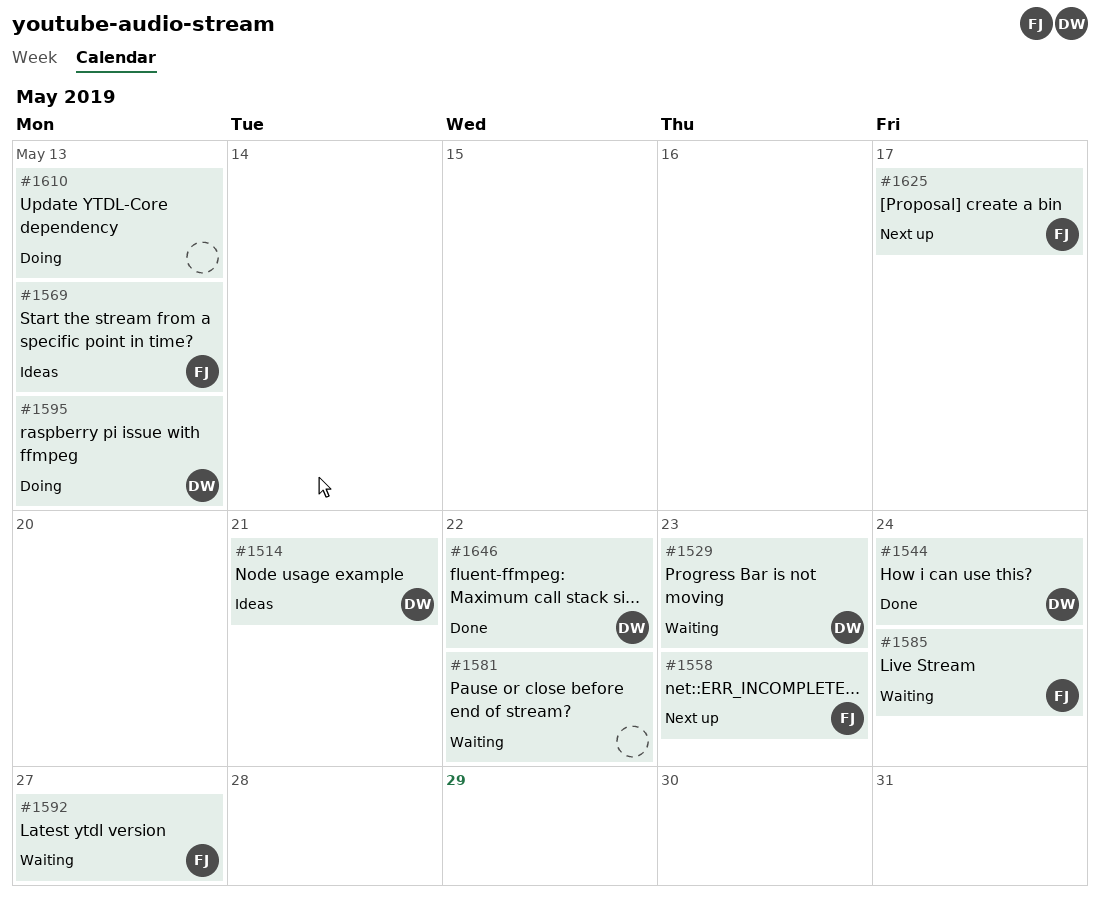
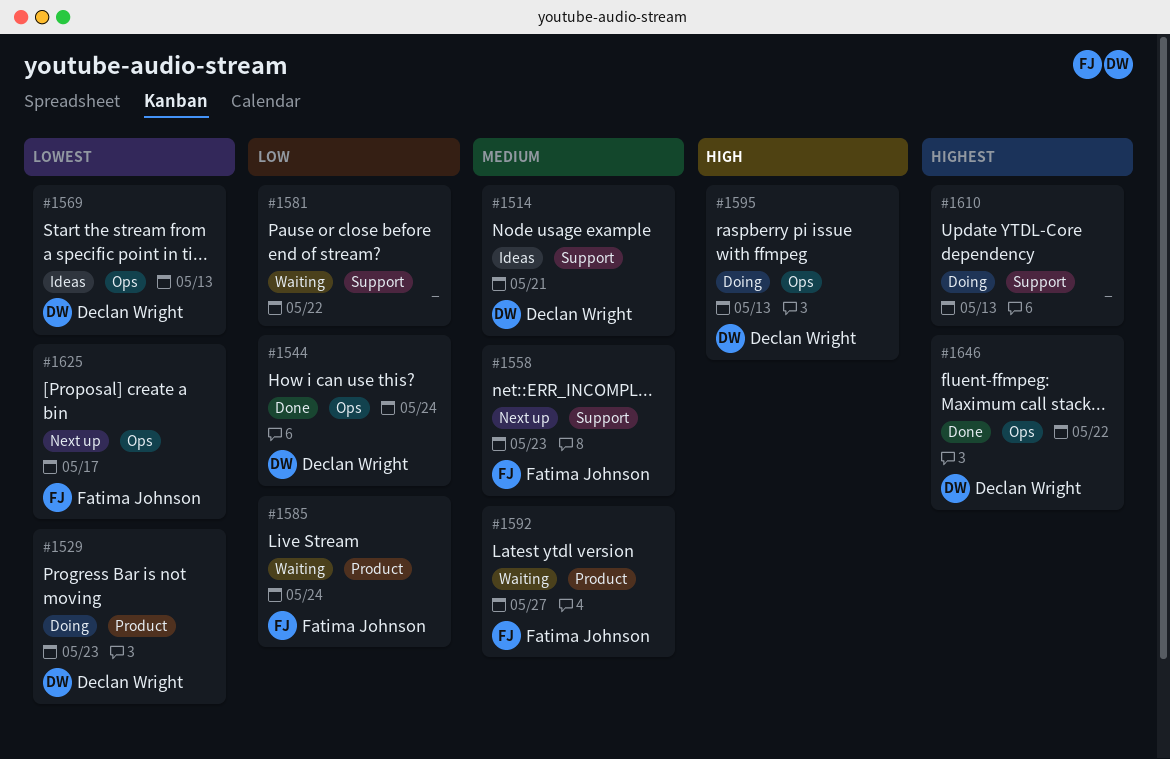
#1529, status: Waiting -> Doing
#1569, owner: Fatima Johnson -> Declan Wright

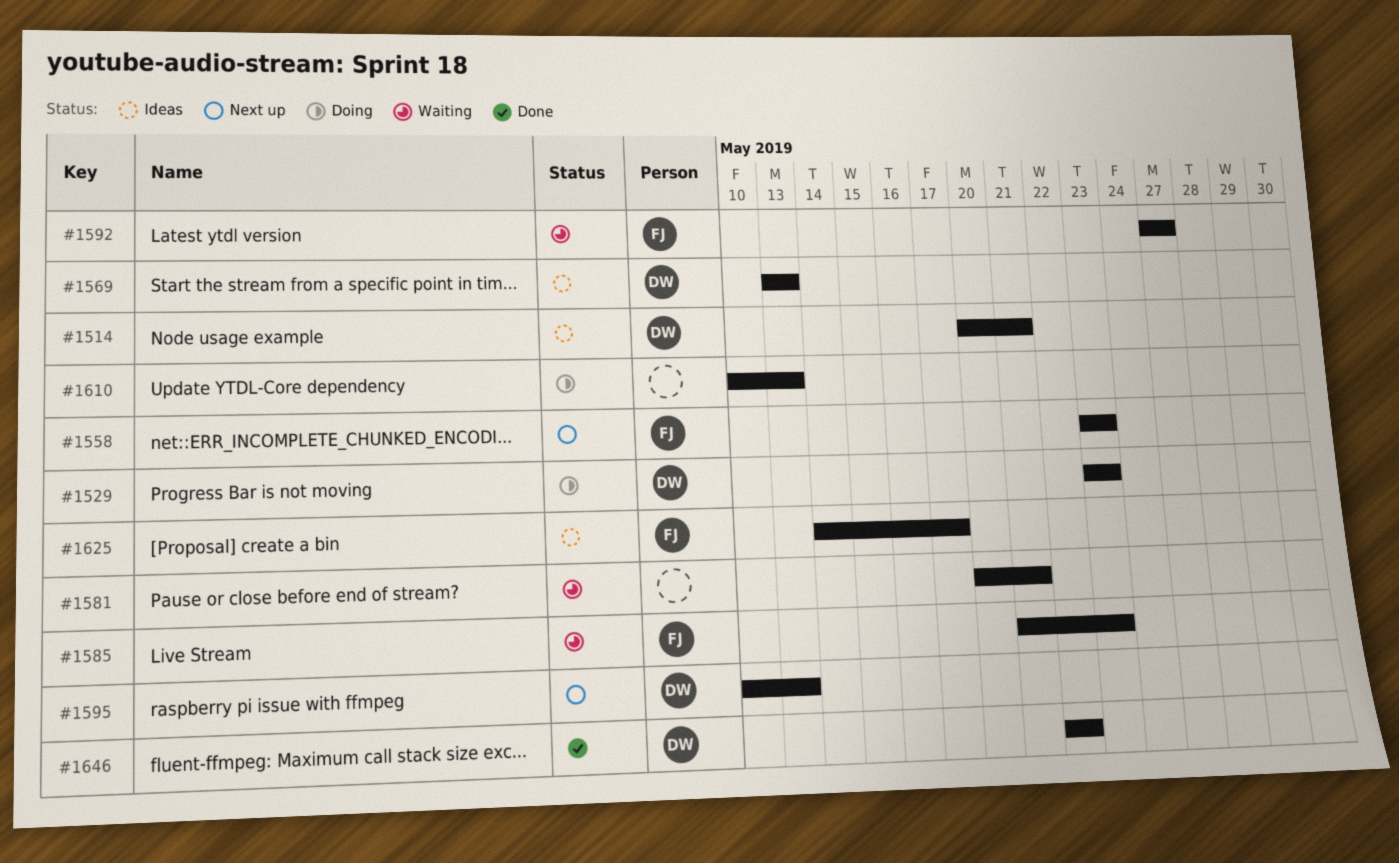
#1544: present -> none
#1581, due: May 22 -> May 21
#1585, due: May 24 -> May 23
#1595, status: Doing -> Next up
#1625, status: Next up -> Ideas

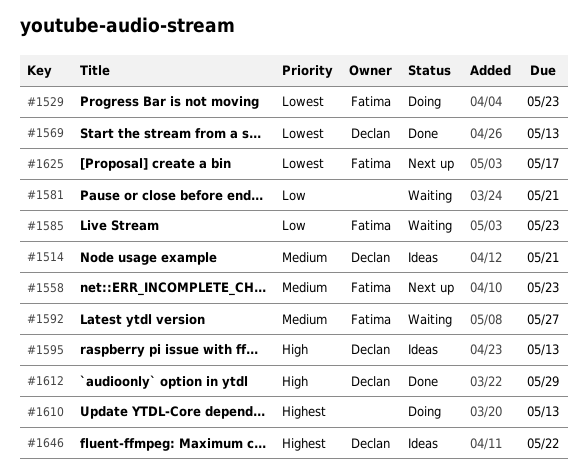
#1529, owner: Declan -> Fatima
#1569, status: Ideas -> Done
#1595, status: Next up -> Ideas
#1612: none -> present
#1625, status: Ideas -> Next up
#1646, status: Done -> Ideas

